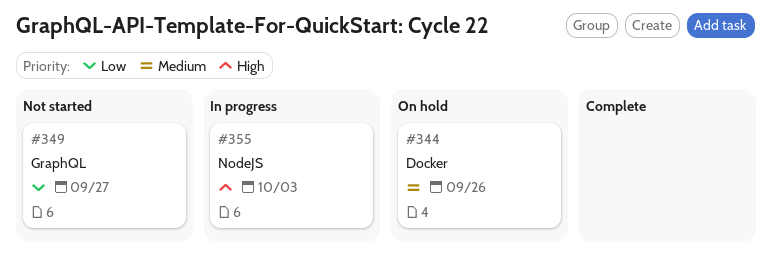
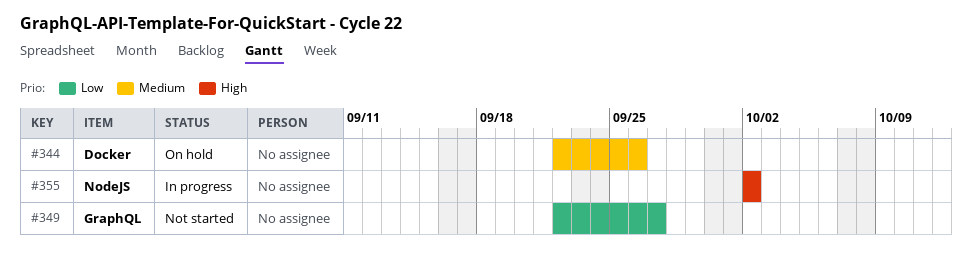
#355, due: Oct 3 -> Oct 2

